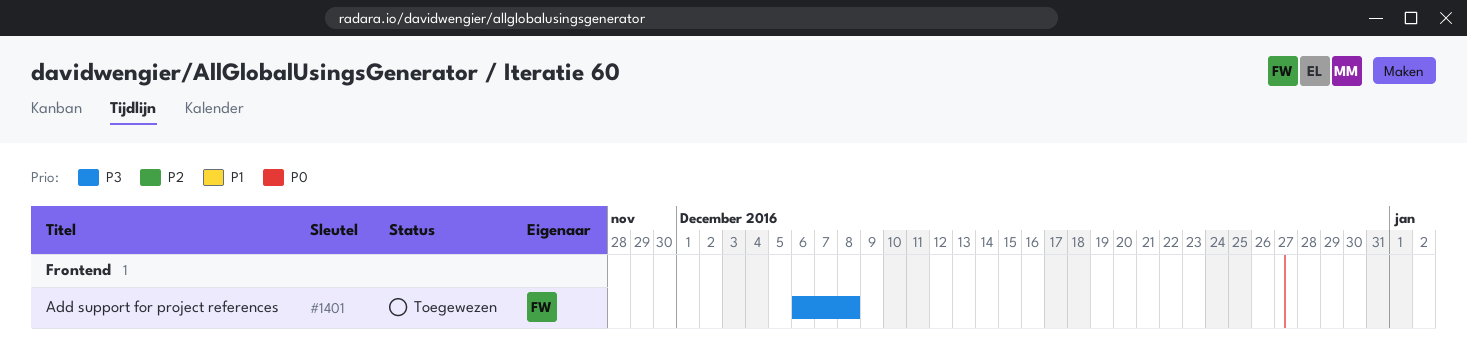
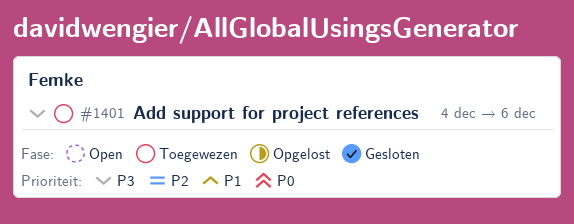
#1401, start: Dec 6 -> Dec 4
#1401, due: Dec 8 -> Dec 6

